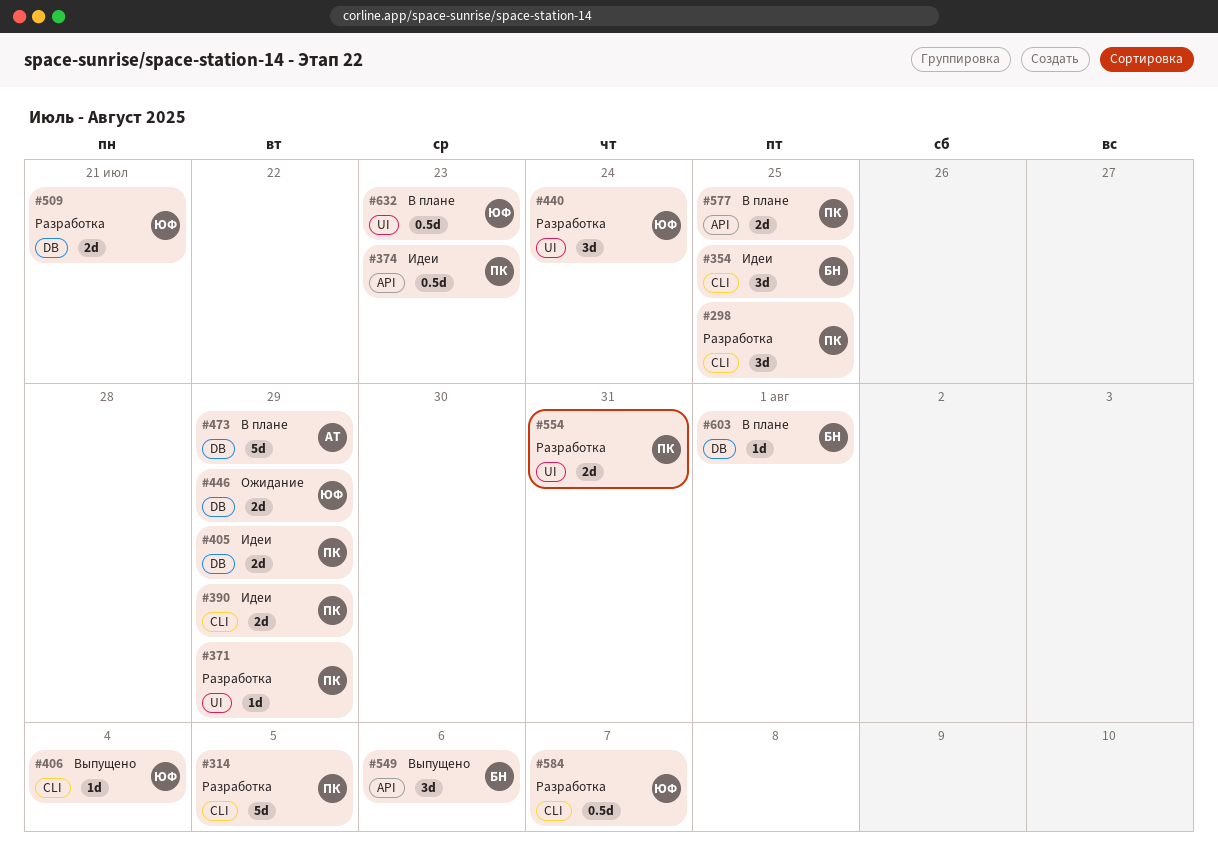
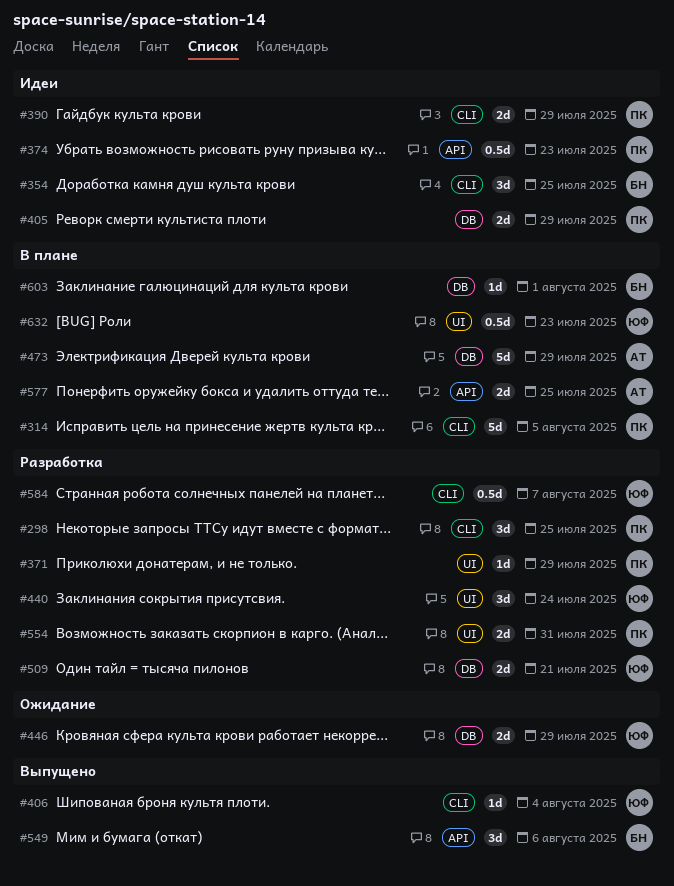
#314, status: Разработка -> В плане
#577, owner: ПК -> АТ

